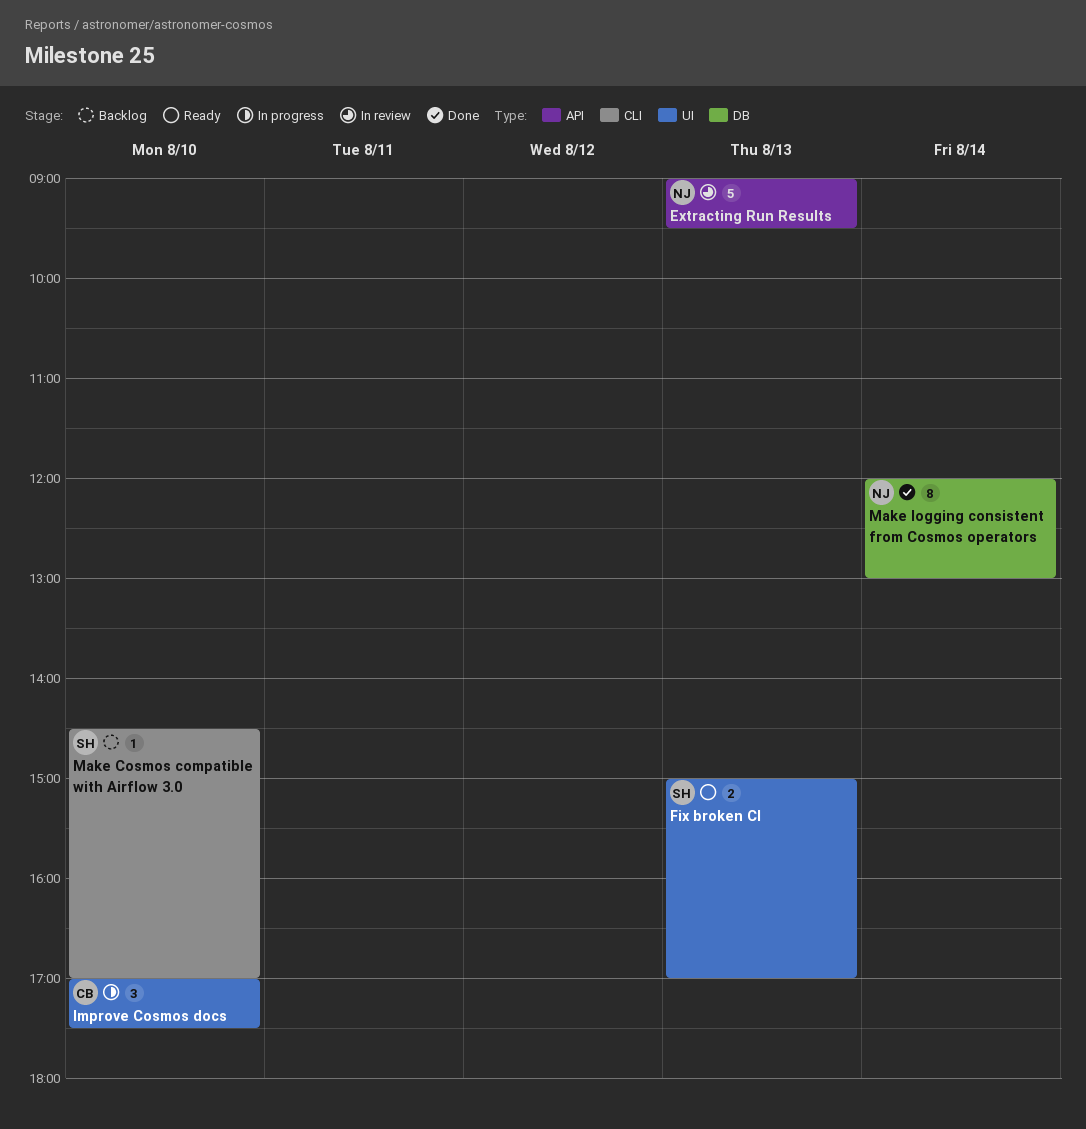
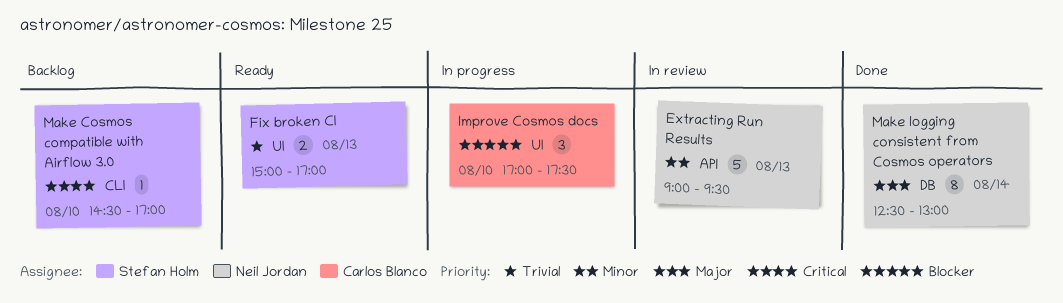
Make logging consistent from Cosmos operators, begins: 12:00 -> 12:30

